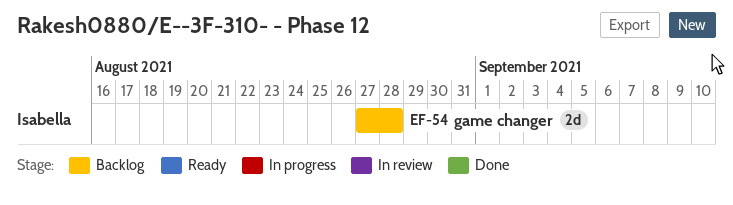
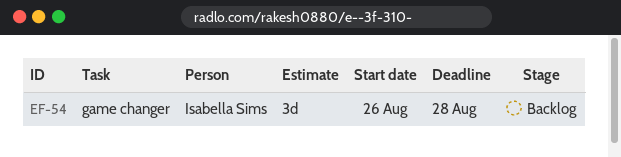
EF-54, estimate: 2d -> 3d
EF-54, start: Aug 27 -> Aug 26

